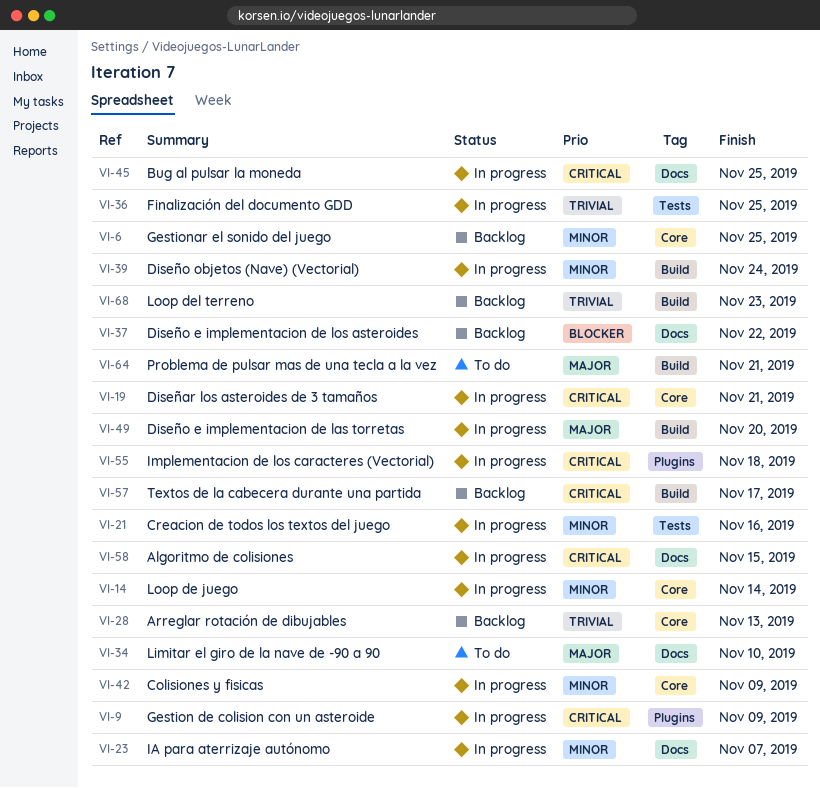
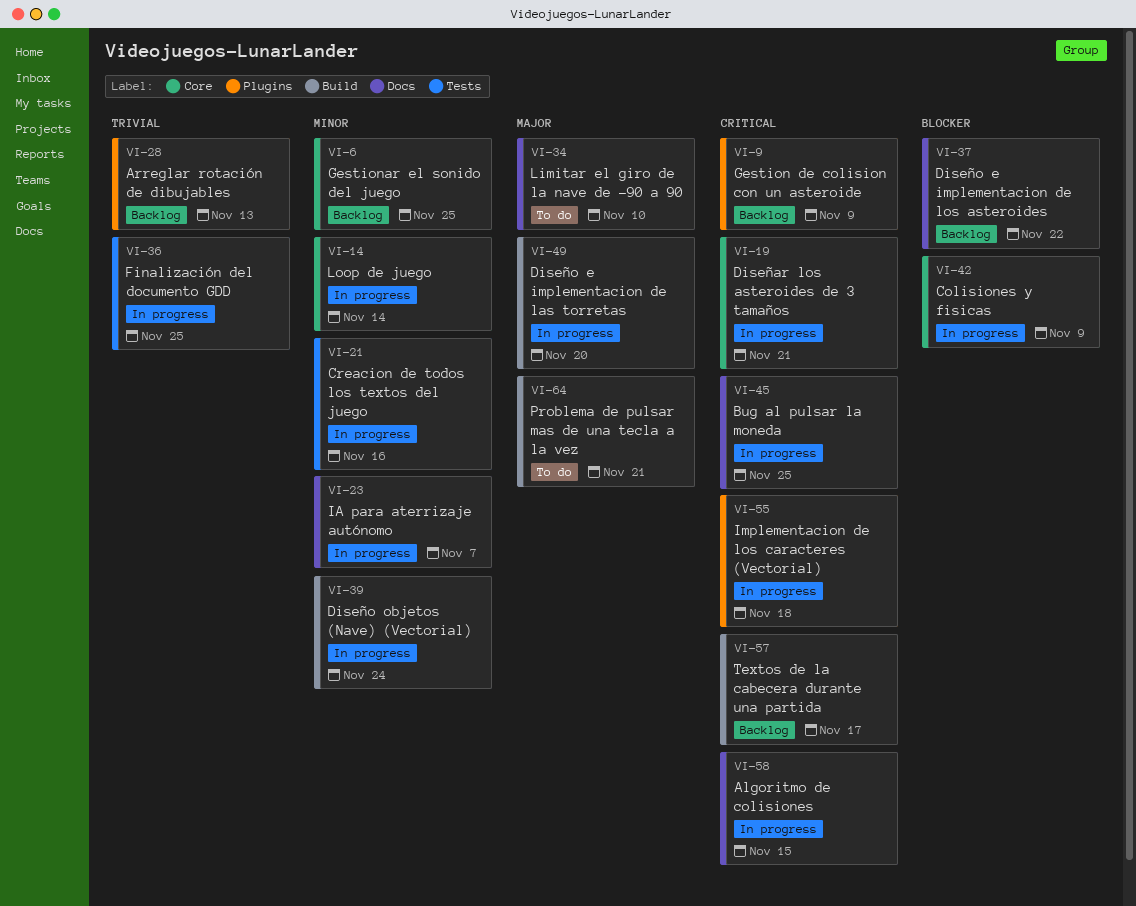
VI-9, status: In progress -> Backlog
VI-28, label: Core -> Plugins
VI-42, priority: Minor -> Blocker
VI-68: present -> none

